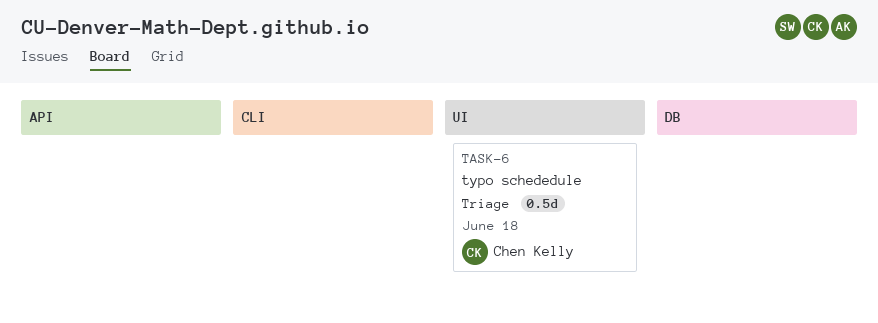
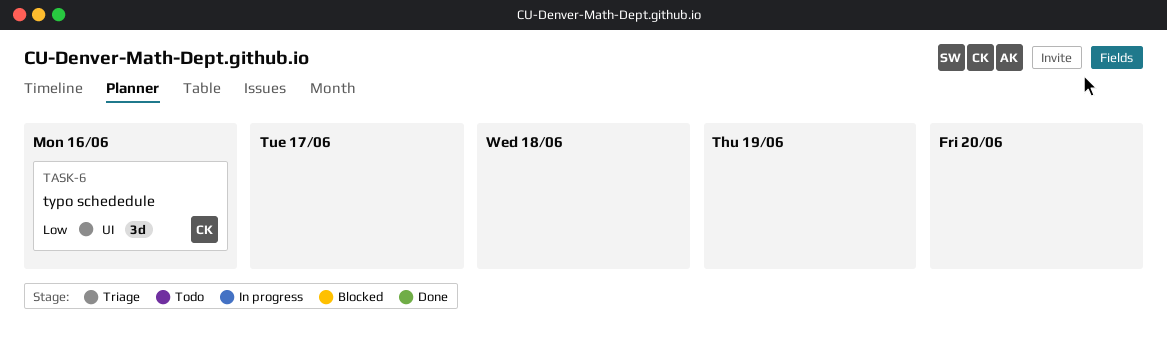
TASK-6, estimate: 0.5d -> 3d
TASK-6, due: Jun 18 -> Jun 16

